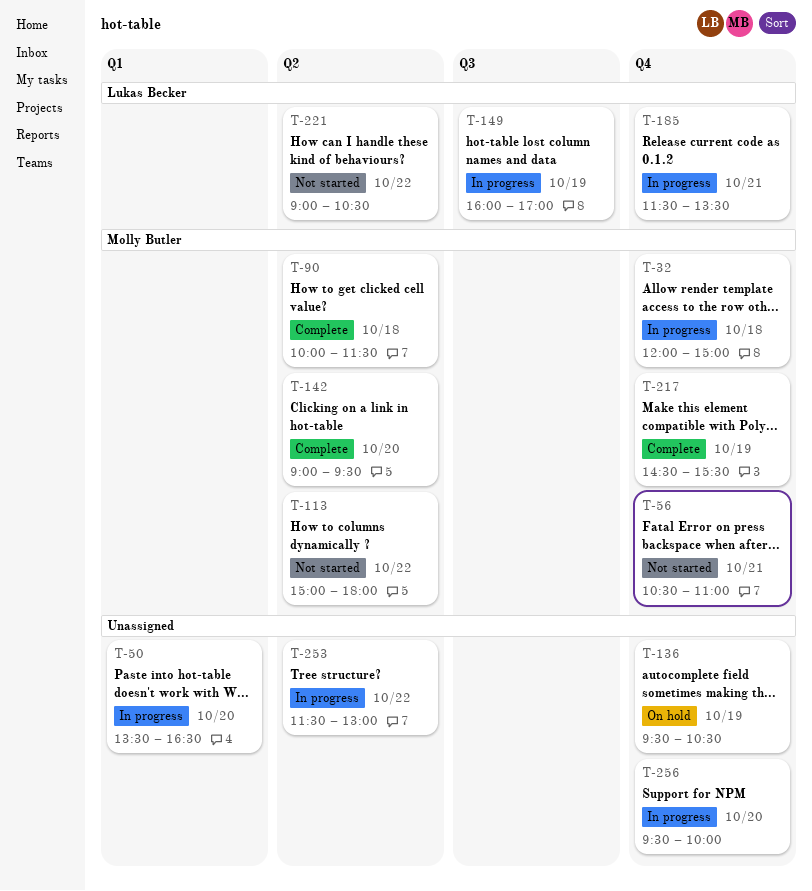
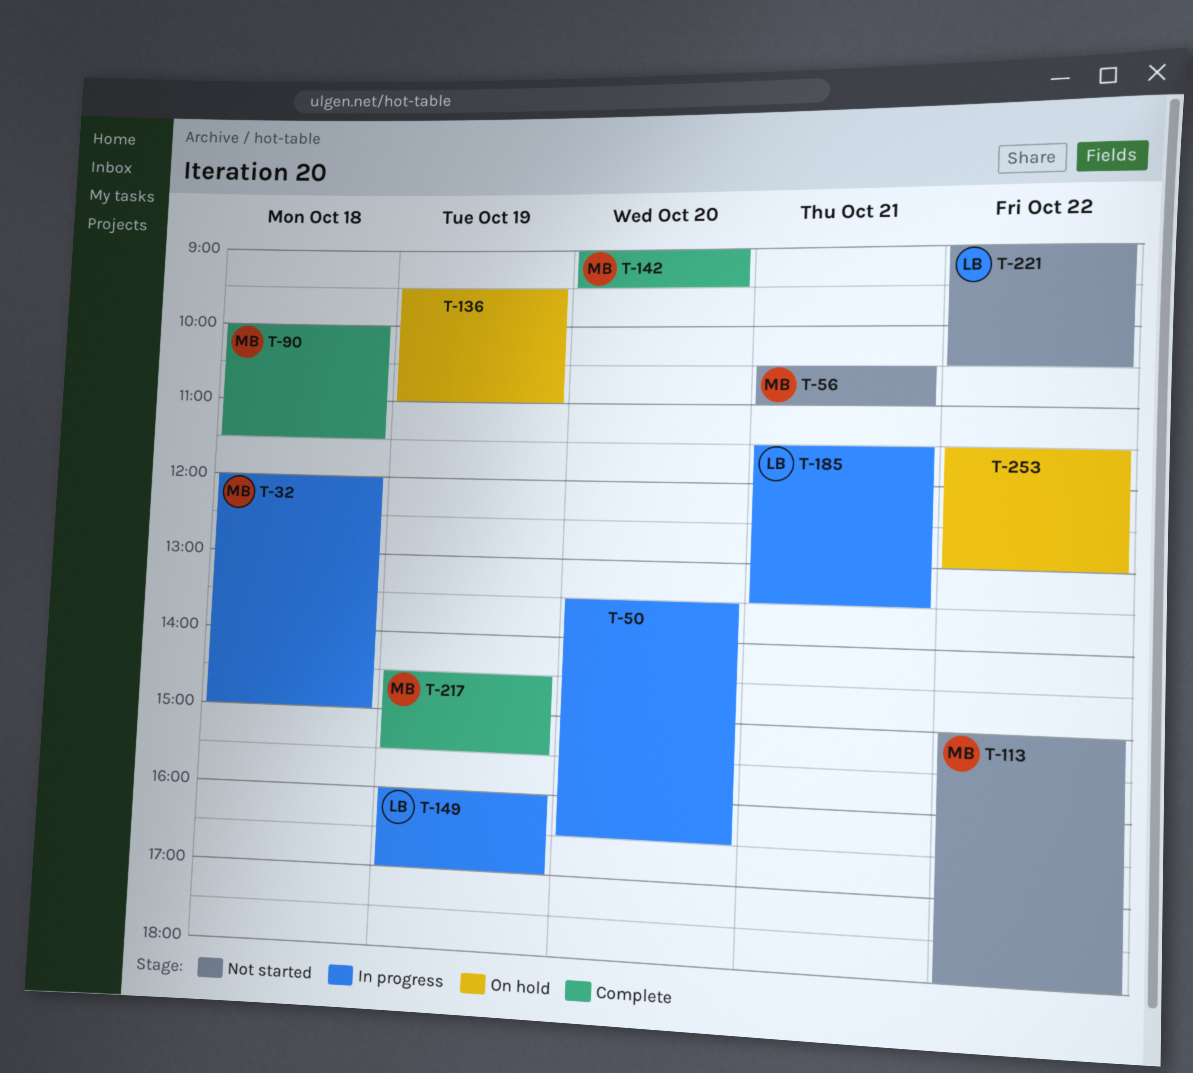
T-136, ends: 10:30 -> 11:00
T-253, status: In progress -> On hold
T-256: present -> none

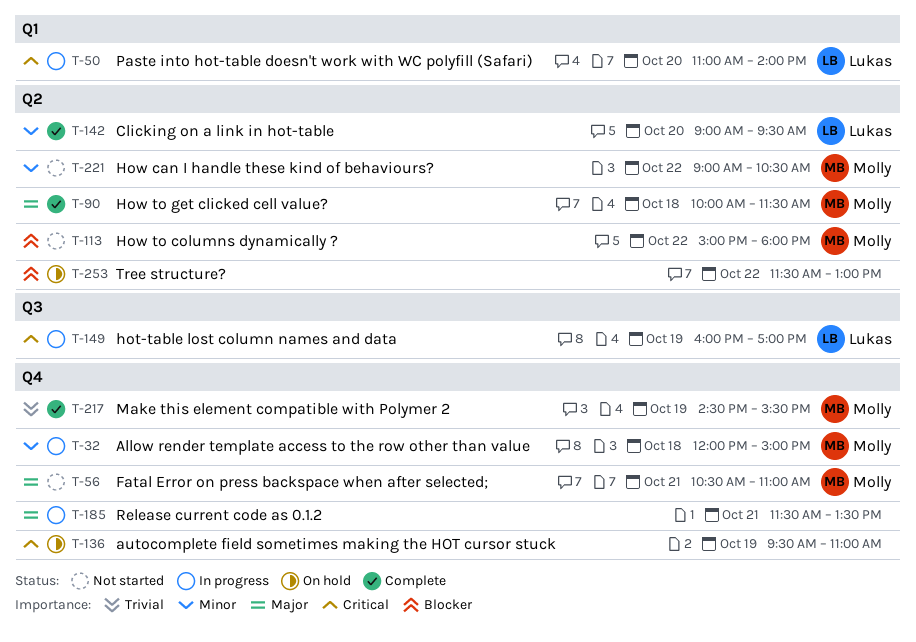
T-50, owner: none -> Lukas
T-50, begins: 13:30 -> 11:00
T-50, ends: 16:30 -> 14:00
T-142, owner: Molly -> Lukas
T-185, owner: Lukas -> none
T-221, owner: Lukas -> Molly

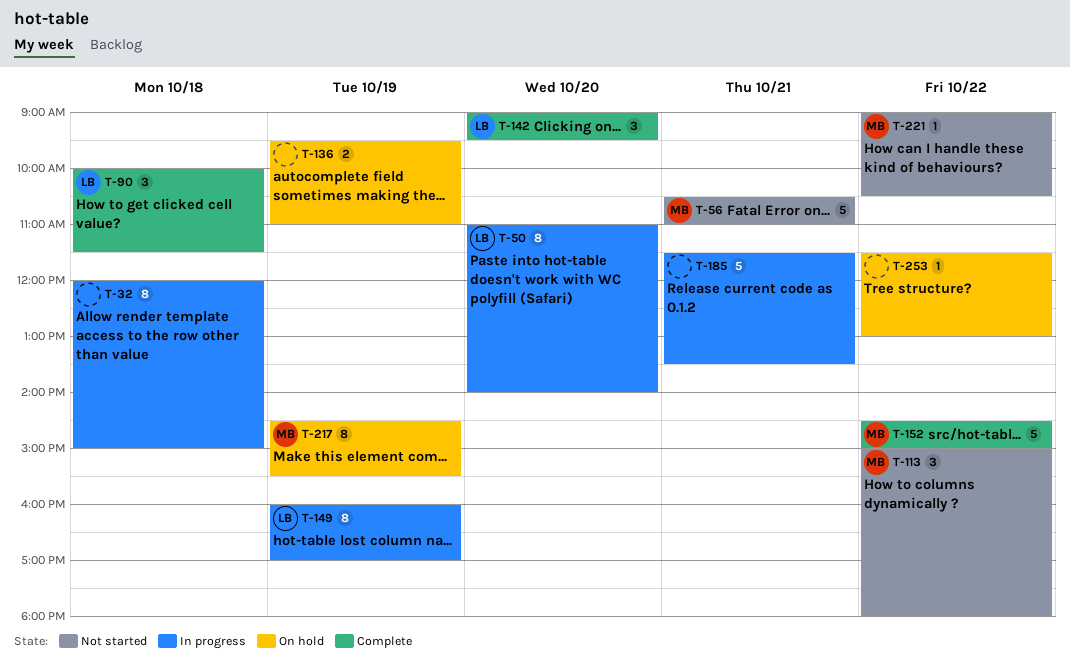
T-32, owner: Molly -> none
T-90, owner: Molly -> Lukas
T-152: none -> present
T-217, status: Complete -> On hold

